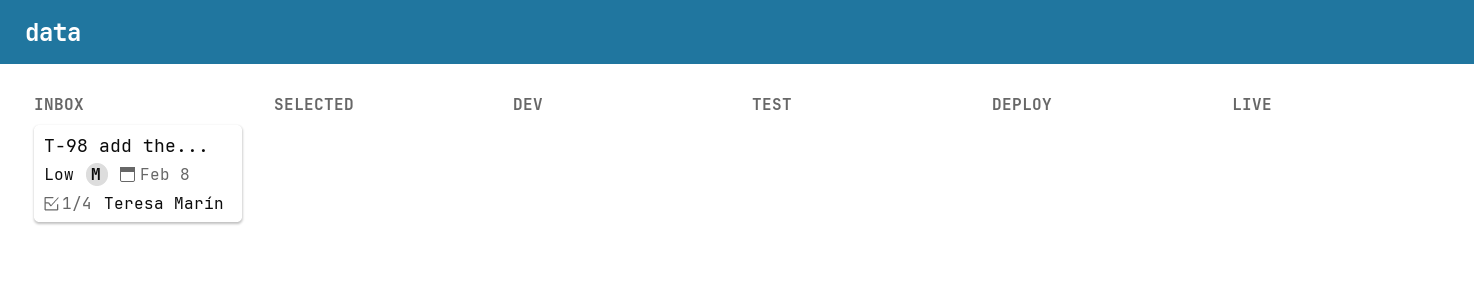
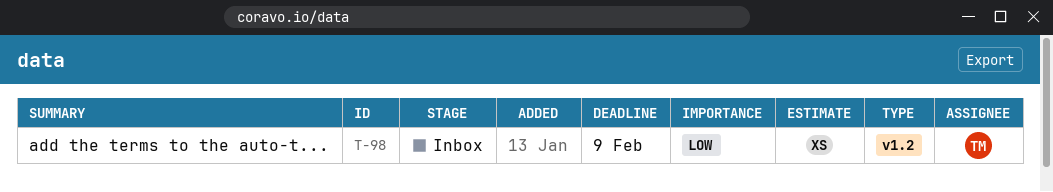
T-98, estimate: M -> XS
T-98, due: Feb 8 -> Feb 9

